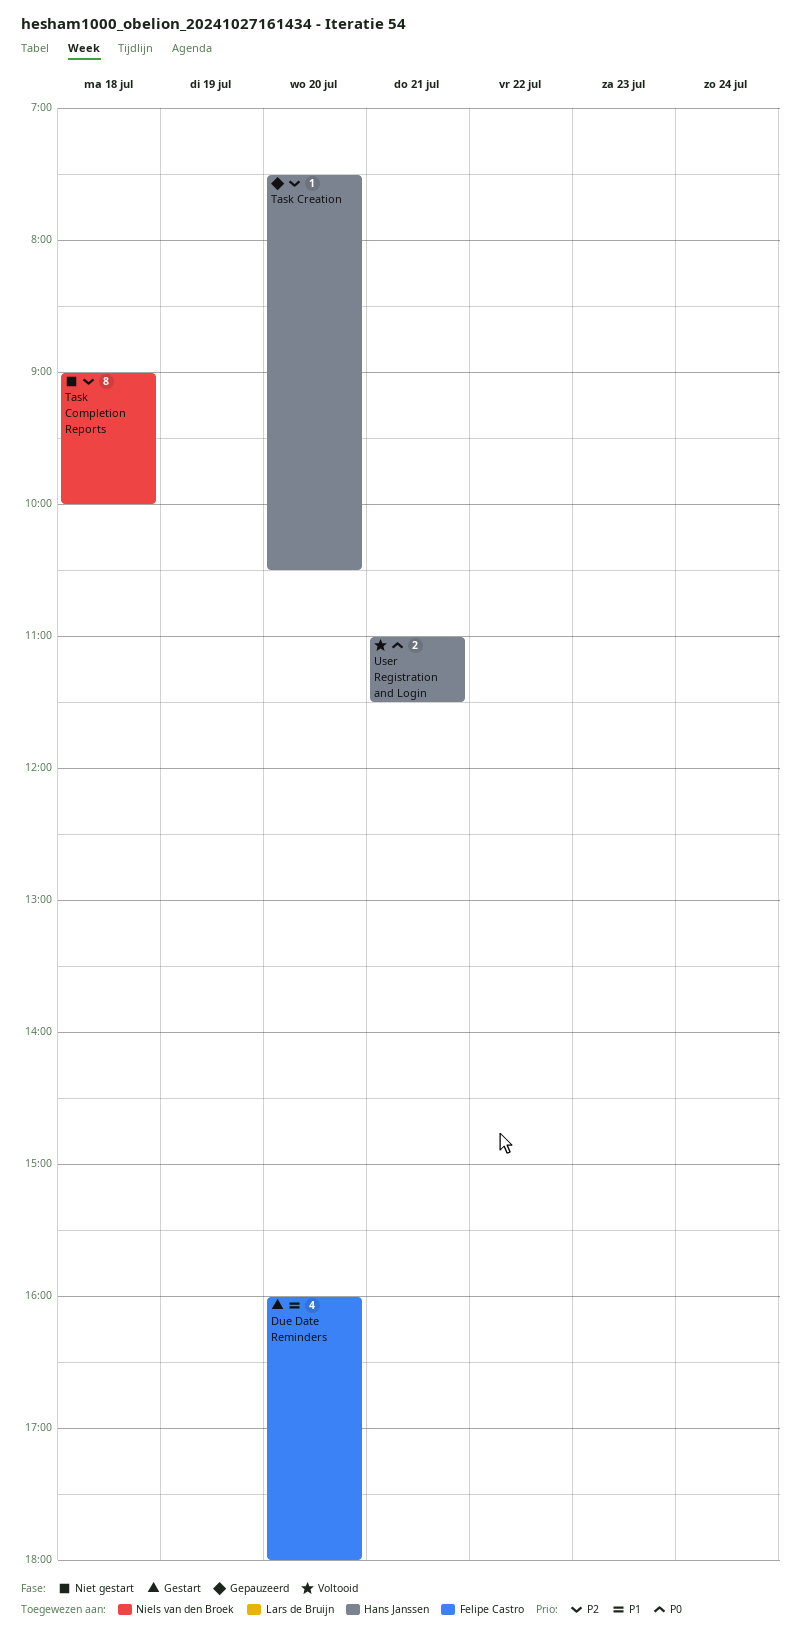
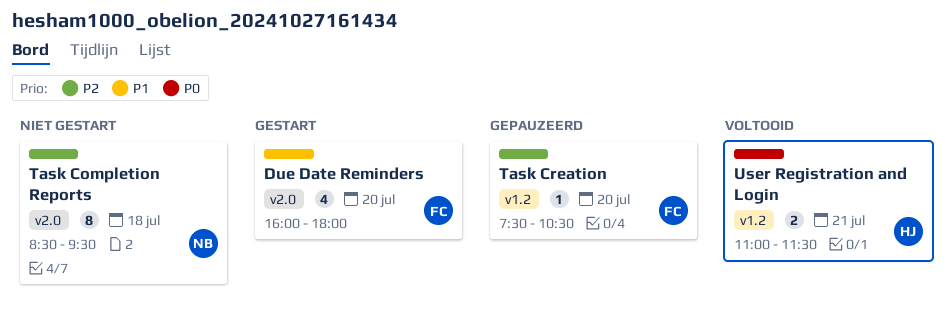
Task Completion Reports, begins: 09:00 -> 08:30
Task Completion Reports, ends: 10:00 -> 09:30
Task Creation, owner: Hans Janssen -> Felipe Castro

